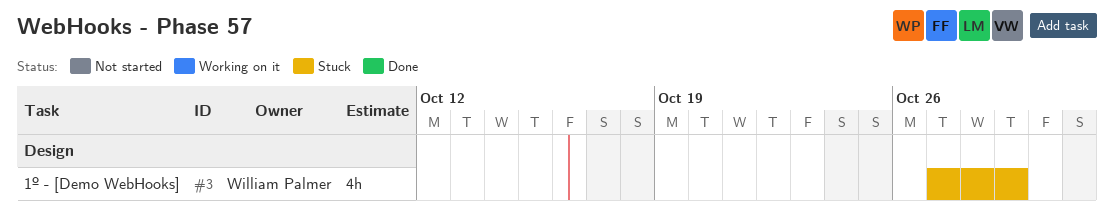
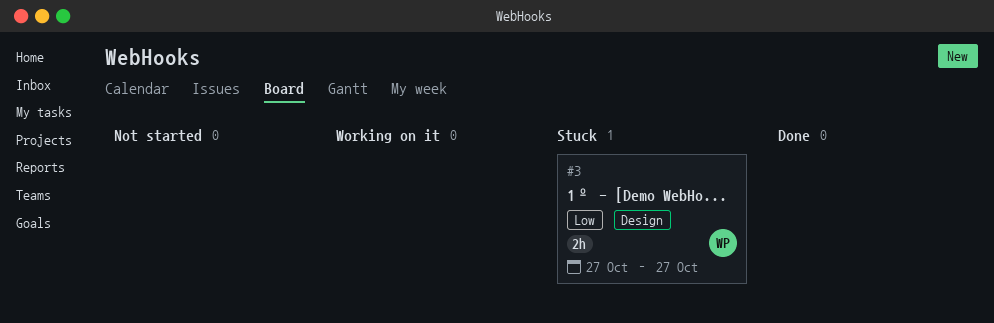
#3, estimate: 4h -> 2h
#3, due: Oct 29 -> Oct 27

